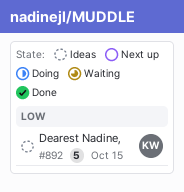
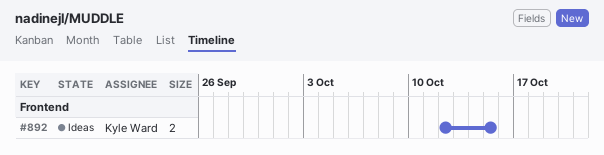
#892, estimate: 5 -> 2

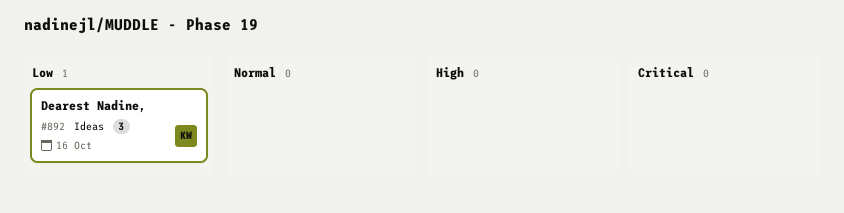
#892, estimate: 2 -> 3
#892, due: Oct 15 -> Oct 16

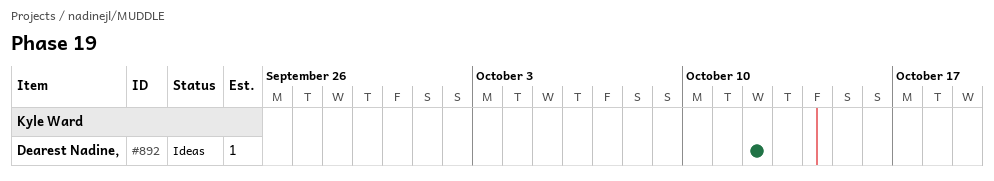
#892, estimate: 3 -> 1
#892, due: Oct 16 -> Oct 12

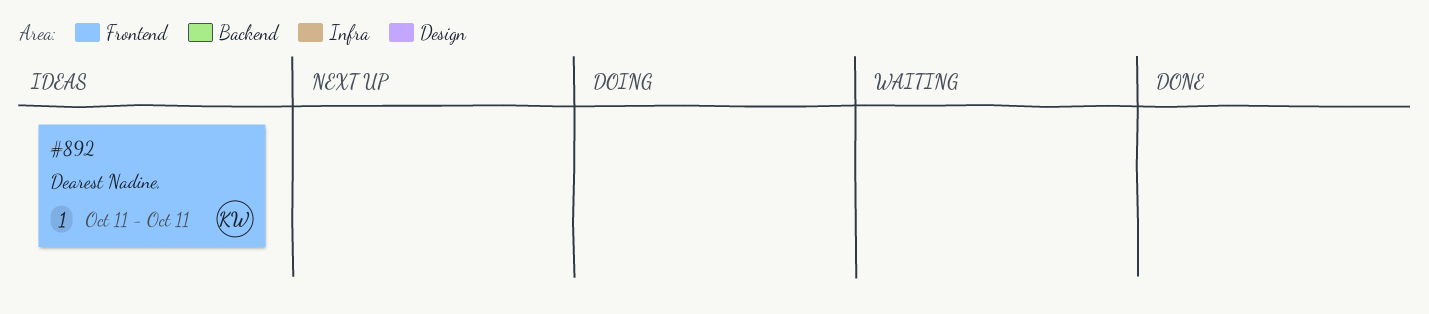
#892, start: Oct 12 -> Oct 11
#892, due: Oct 12 -> Oct 11

